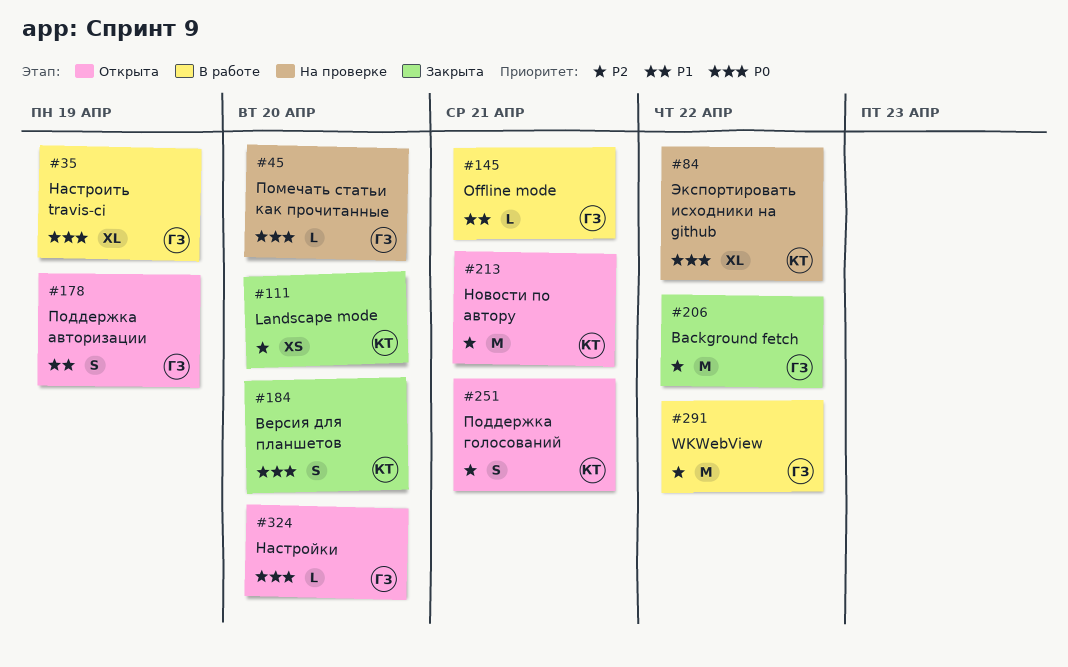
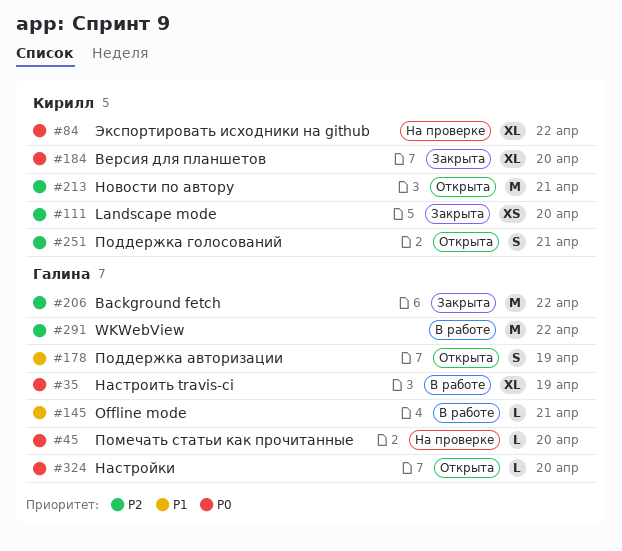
#184, estimate: S -> XL

